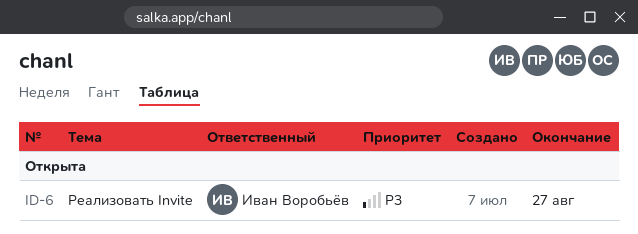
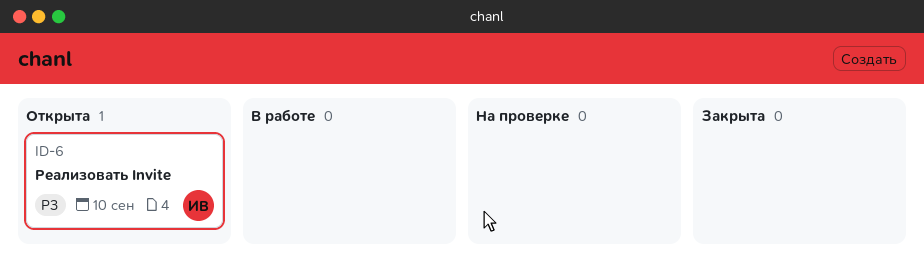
ID-6, due: Aug 27 -> Sep 10

